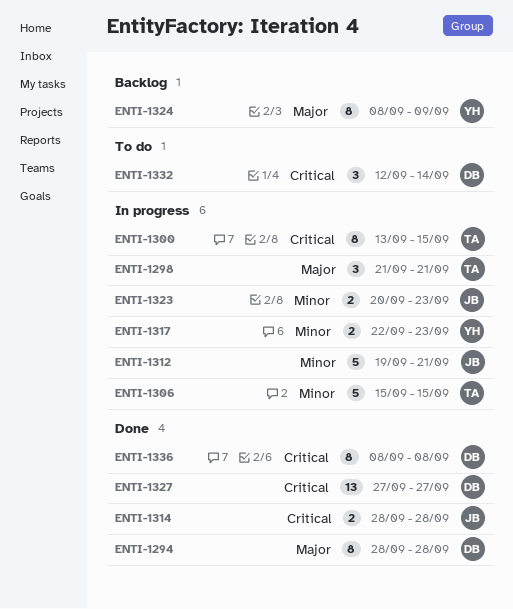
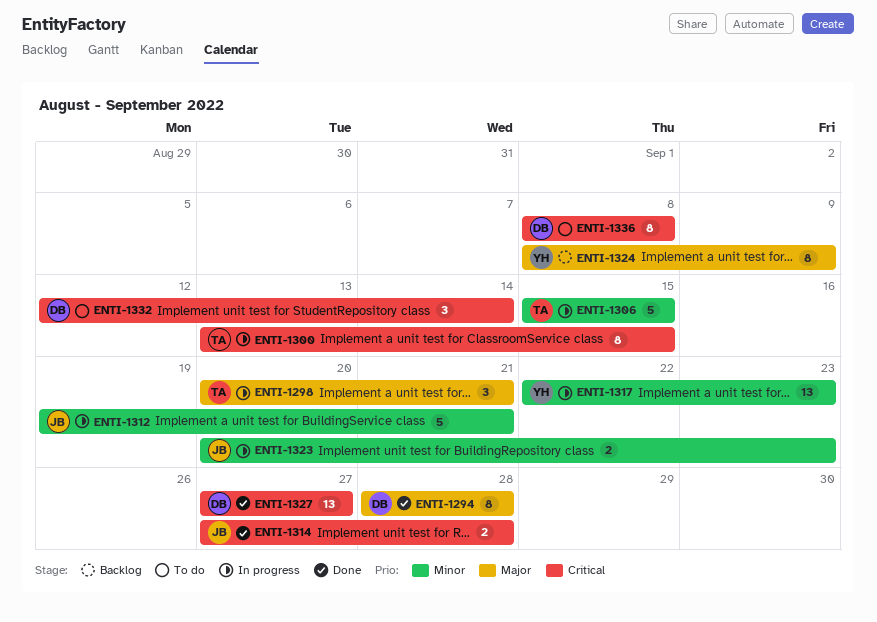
ENTI-1298, start: Sep 21 -> Sep 20
ENTI-1314, start: Sep 28 -> Sep 27
ENTI-1317, estimate: 2 -> 13
ENTI-1336, status: Done -> To do

